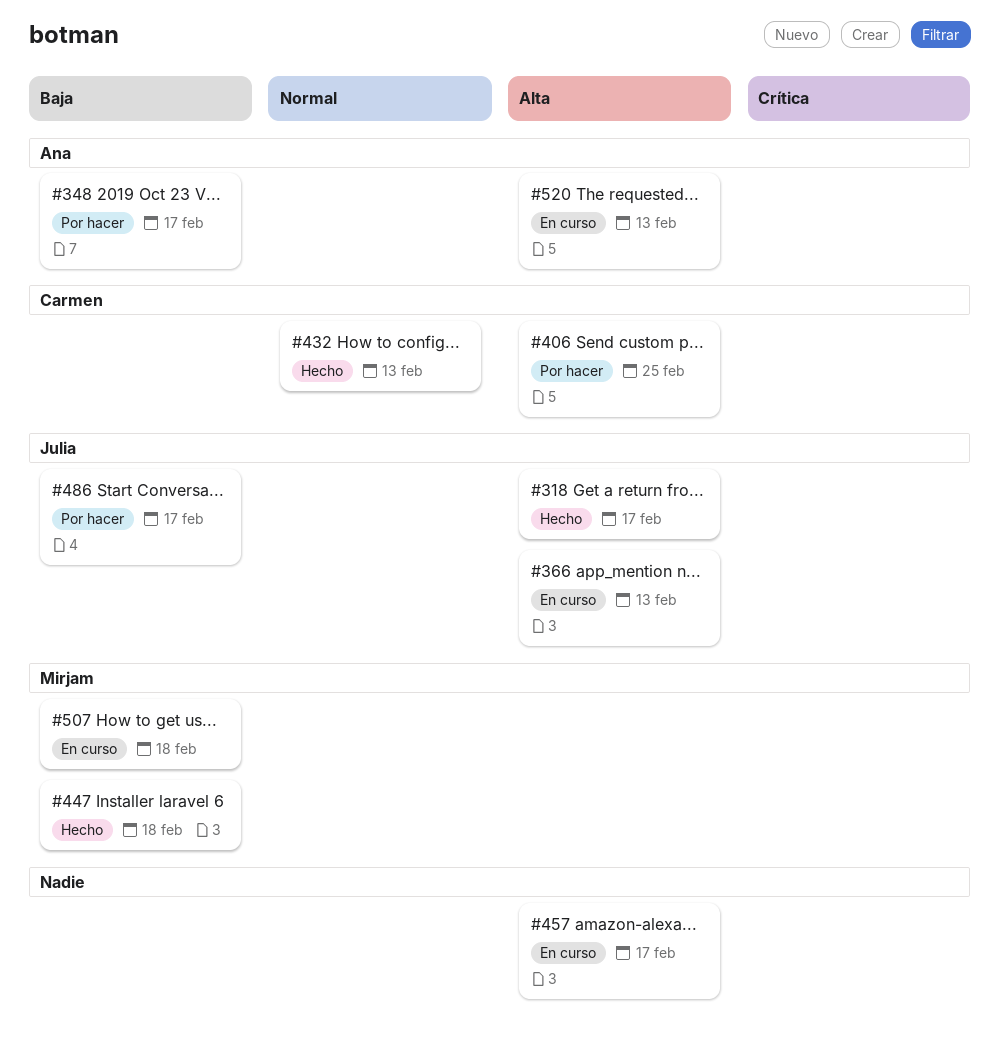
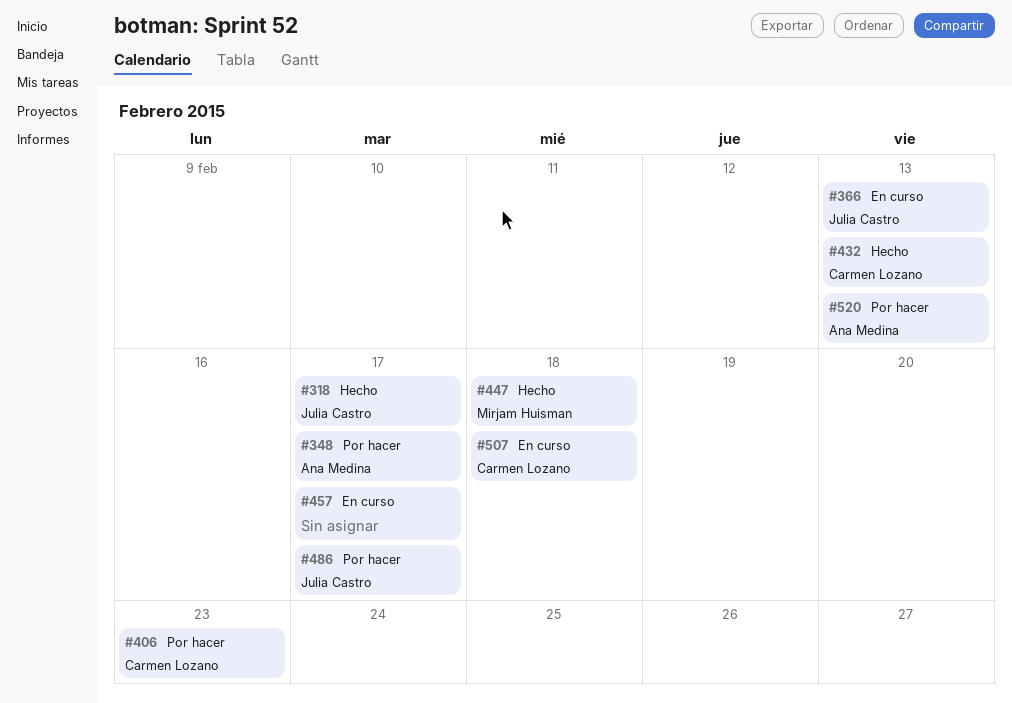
#406, due: Feb 25 -> Feb 23
#507, owner: Mirjam Huisman -> Carmen Lozano
#520, status: En curso -> Por hacer

